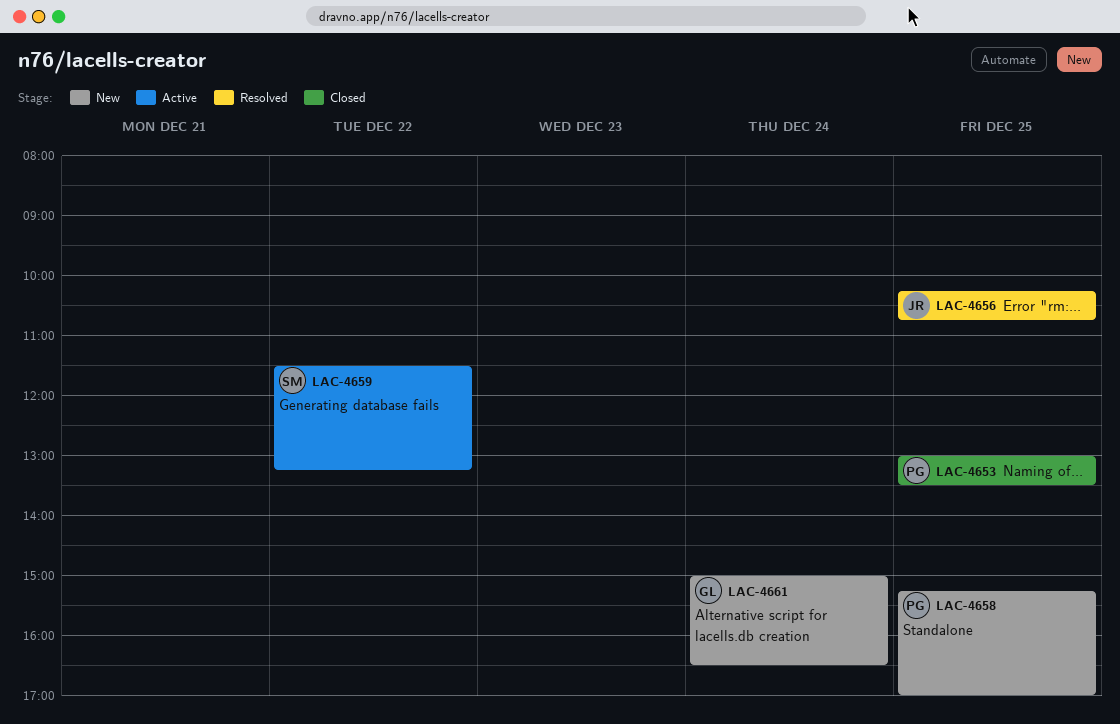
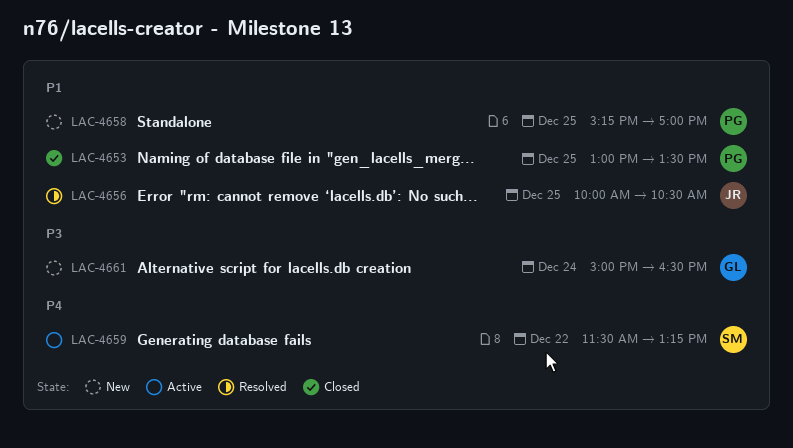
LAC-4656, begins: 10:15 -> 10:00
LAC-4656, ends: 10:45 -> 10:30

